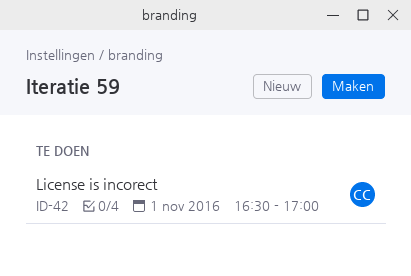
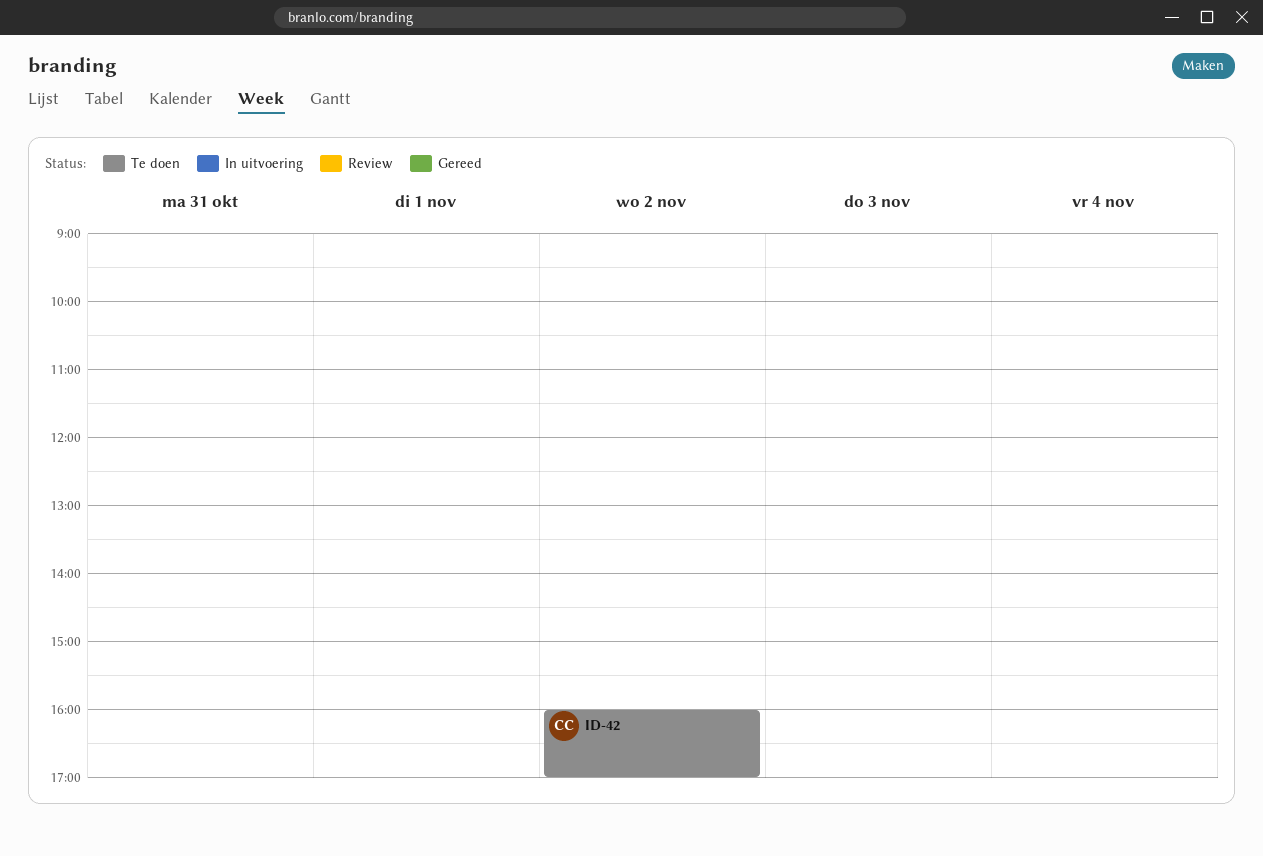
ID-42, day: Nov 1 -> Nov 2
ID-42, begins: 16:30 -> 16:00

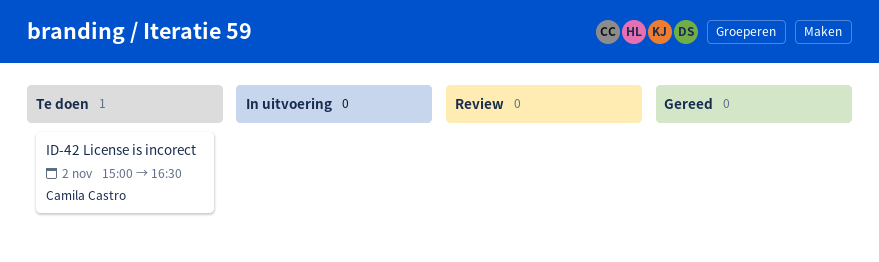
ID-42, begins: 16:00 -> 15:00
ID-42, ends: 17:00 -> 16:30

